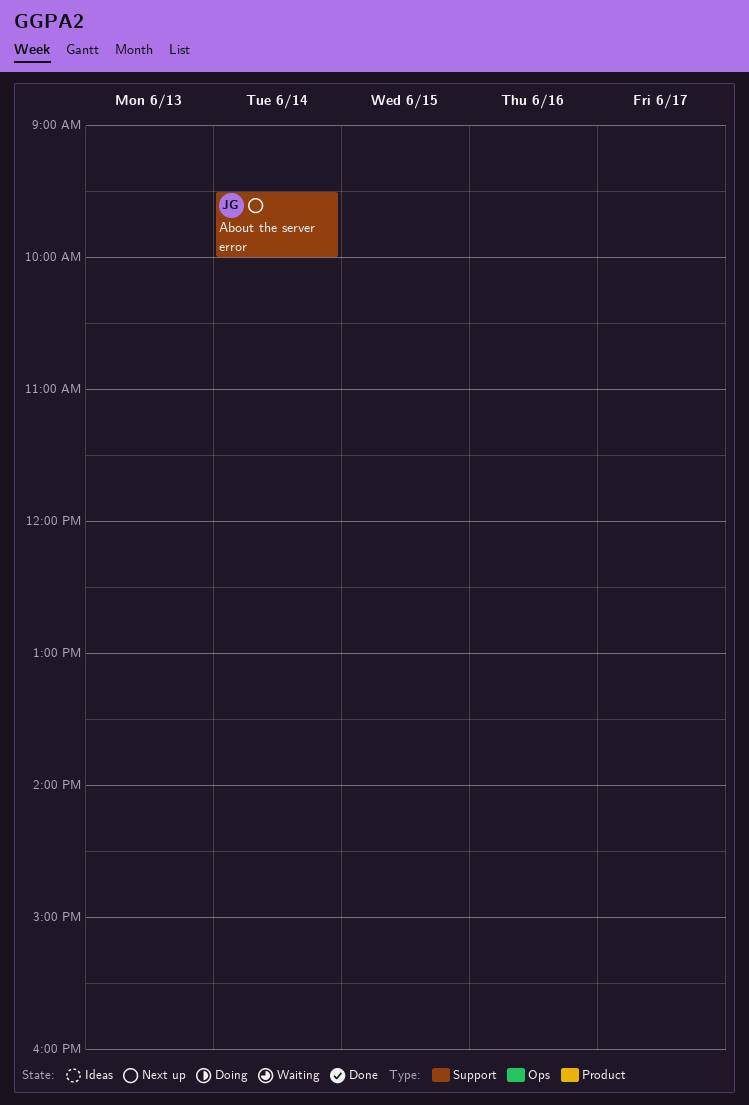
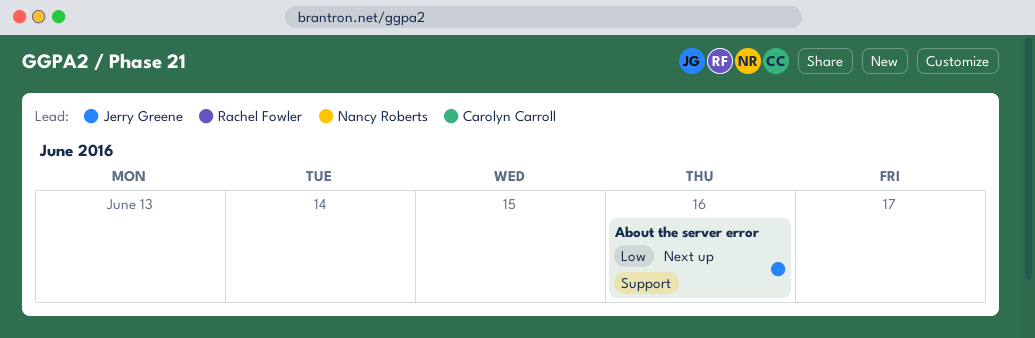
About the server error, day: Jun 14 -> Jun 16

